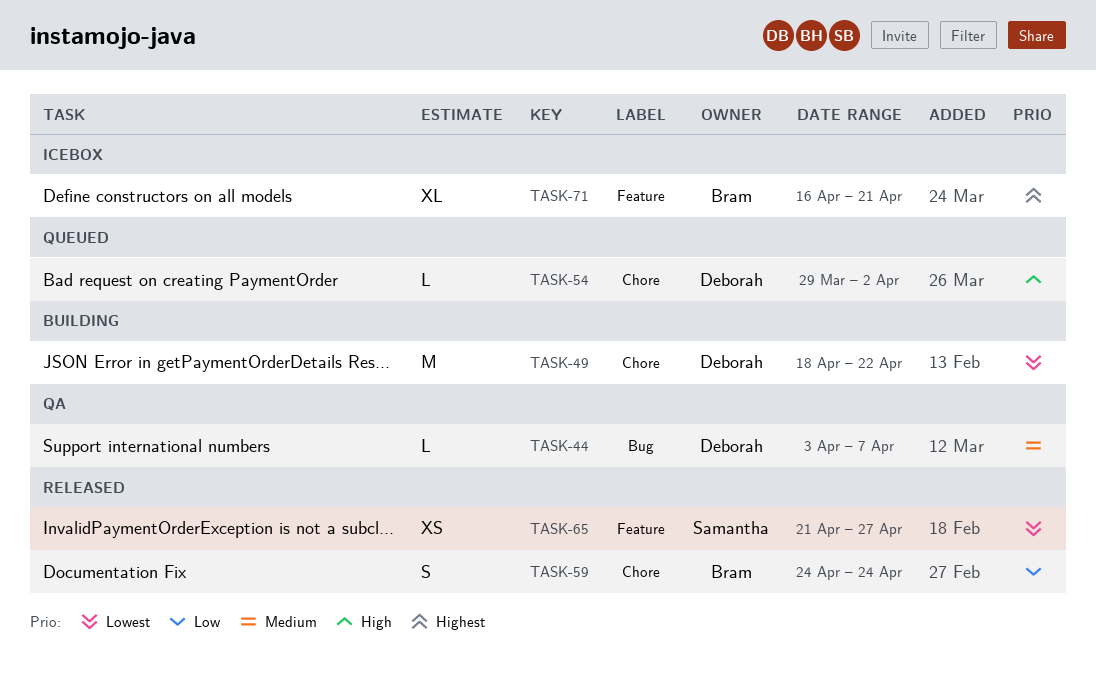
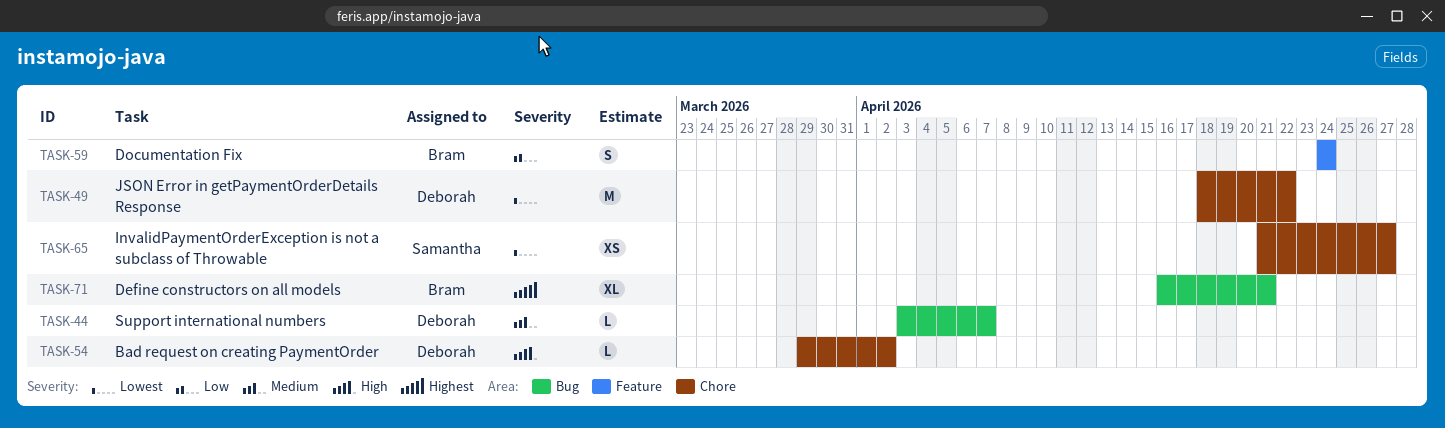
TASK-59, label: Chore -> Feature
TASK-65, label: Feature -> Chore
TASK-71, label: Feature -> Bug

